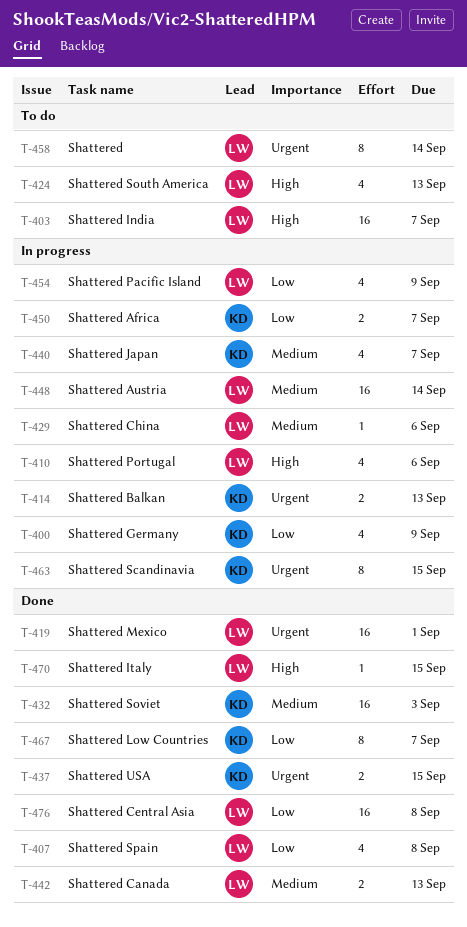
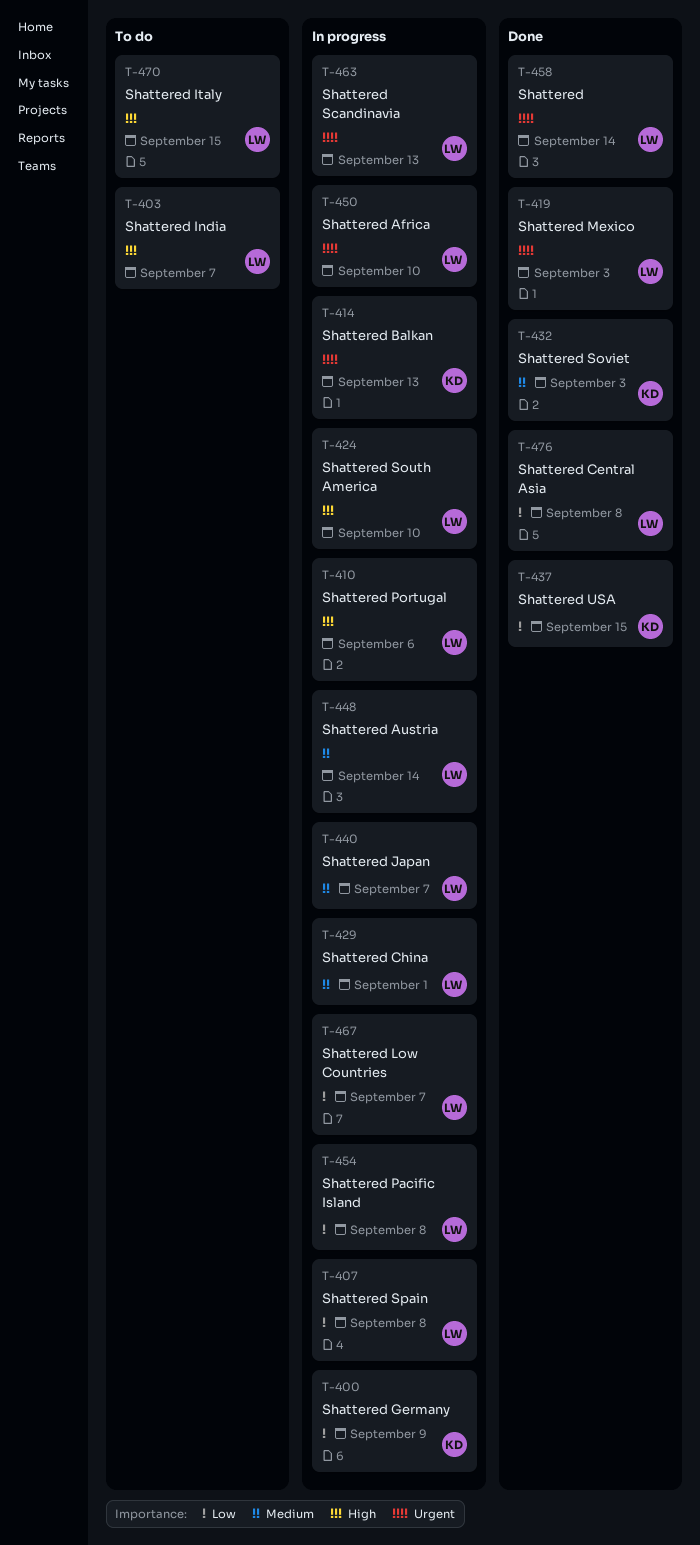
T-407, status: Done -> In progress
T-419, due: Sep 1 -> Sep 3
T-424, status: To do -> In progress
T-424, due: Sep 13 -> Sep 10
T-429, due: Sep 6 -> Sep 1
T-437, priority: Urgent -> Low
T-440, owner: KD -> LW
T-442: present -> none
T-450, owner: KD -> LW
T-450, priority: Low -> Urgent
T-450, due: Sep 7 -> Sep 10
T-454, due: Sep 9 -> Sep 8
T-458, status: To do -> Done
T-463, owner: KD -> LW
T-463, due: Sep 15 -> Sep 13
T-467, status: Done -> In progress
T-467, owner: KD -> LW
T-470, status: Done -> To do

